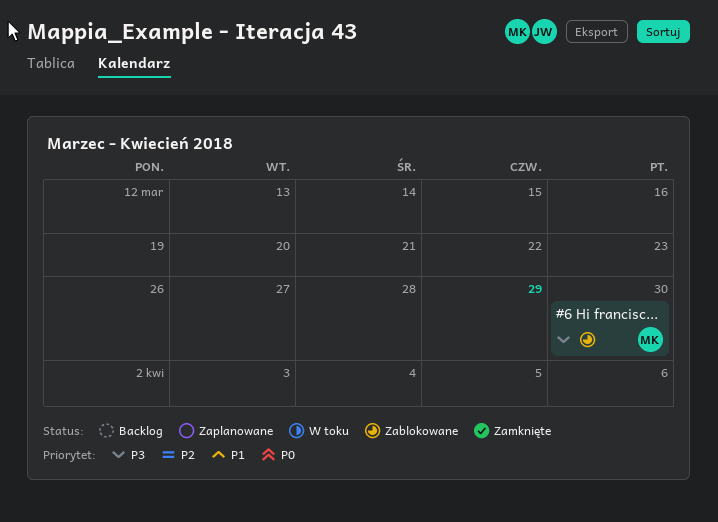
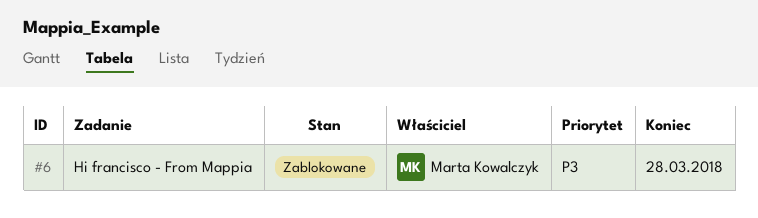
#6, due: Mar 30 -> Mar 28

